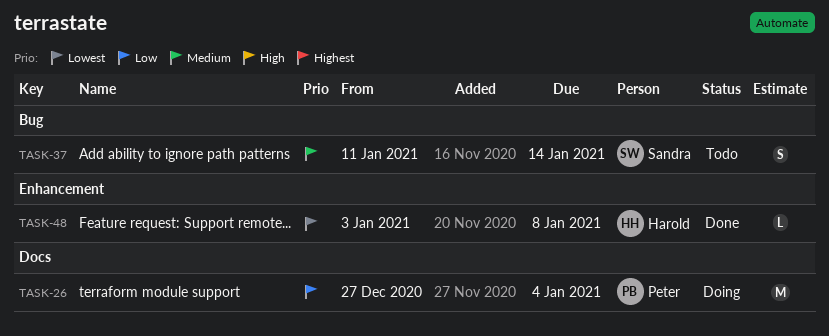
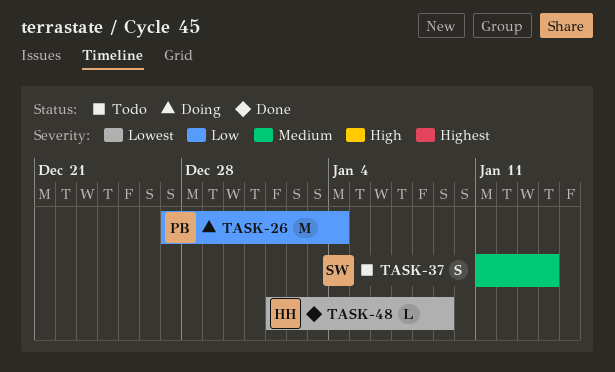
TASK-48, start: Jan 3 -> Jan 1
TASK-48, due: Jan 8 -> Jan 9

